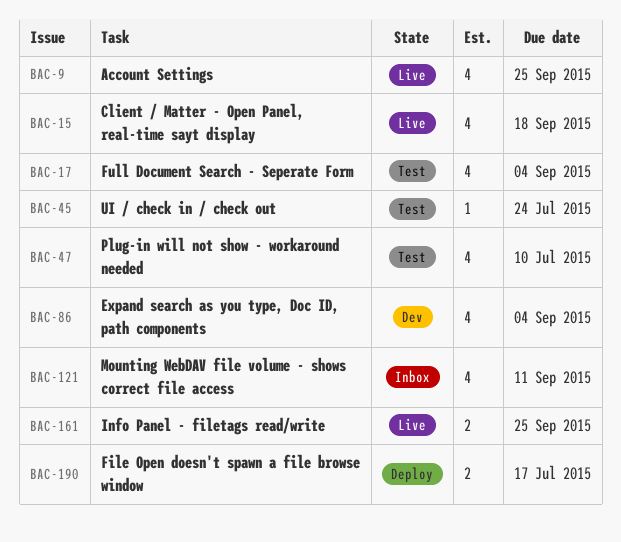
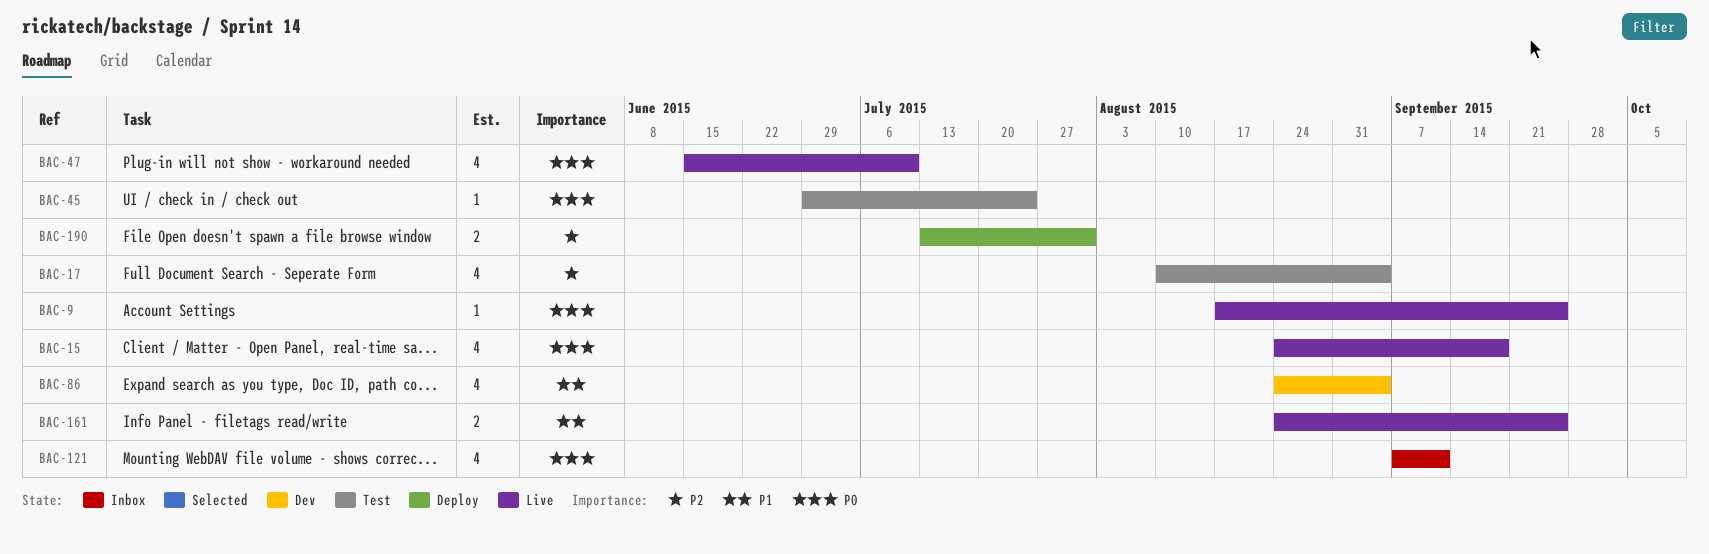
BAC-9, estimate: 4 -> 1
BAC-47, status: Test -> Live
BAC-190, due: Jul 17 -> Jul 31

